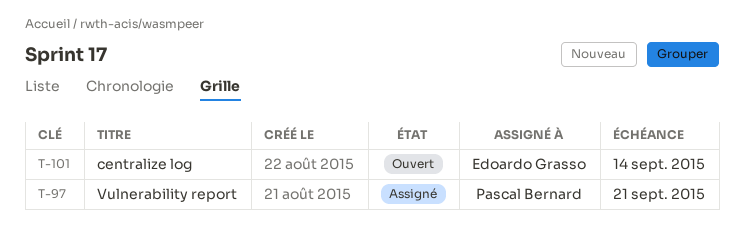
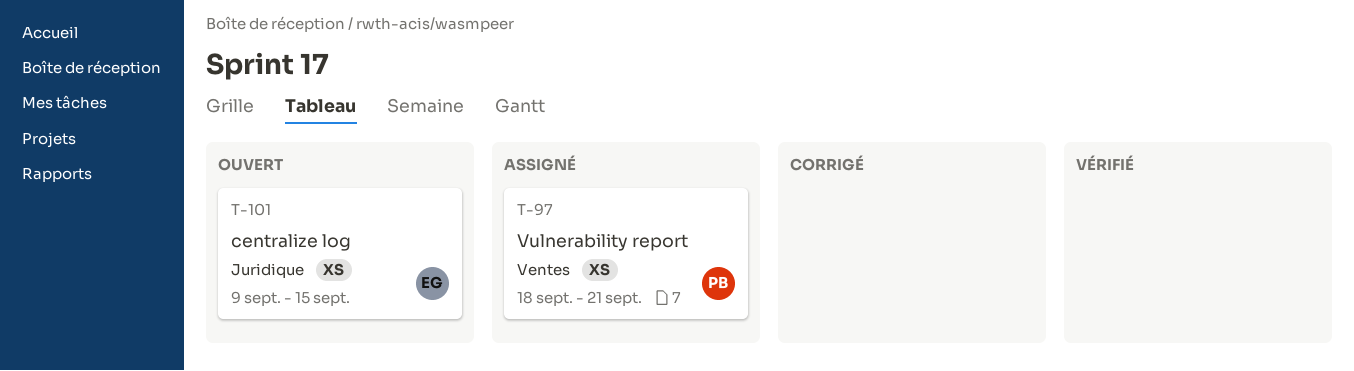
T-101, due: Sep 14 -> Sep 15

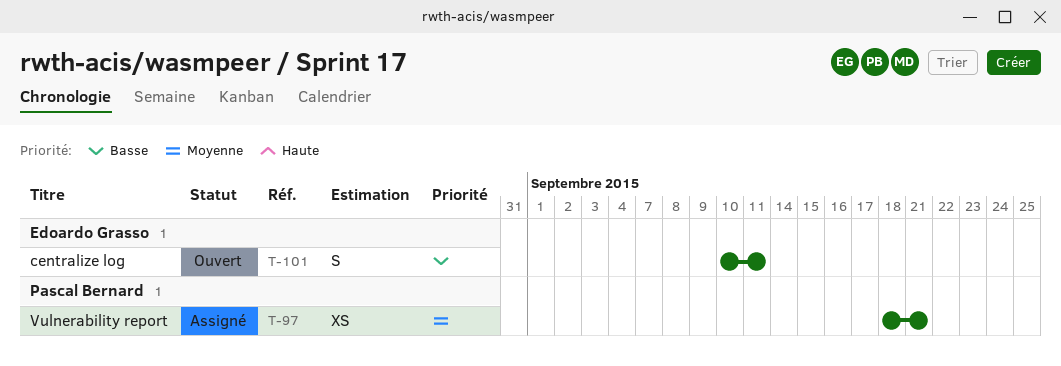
T-101, estimate: XS -> S
T-101, start: Sep 9 -> Sep 10
T-101, due: Sep 15 -> Sep 11

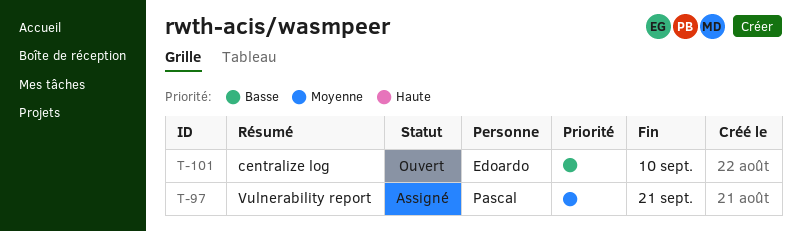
T-101, due: Sep 11 -> Sep 10

